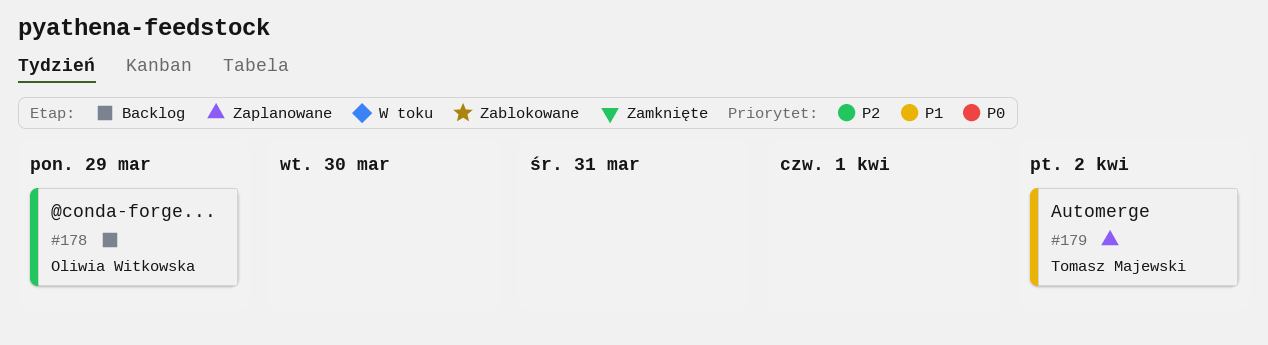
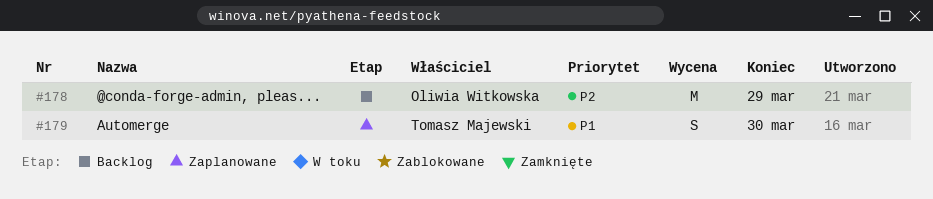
#179, due: Apr 2 -> Mar 30

